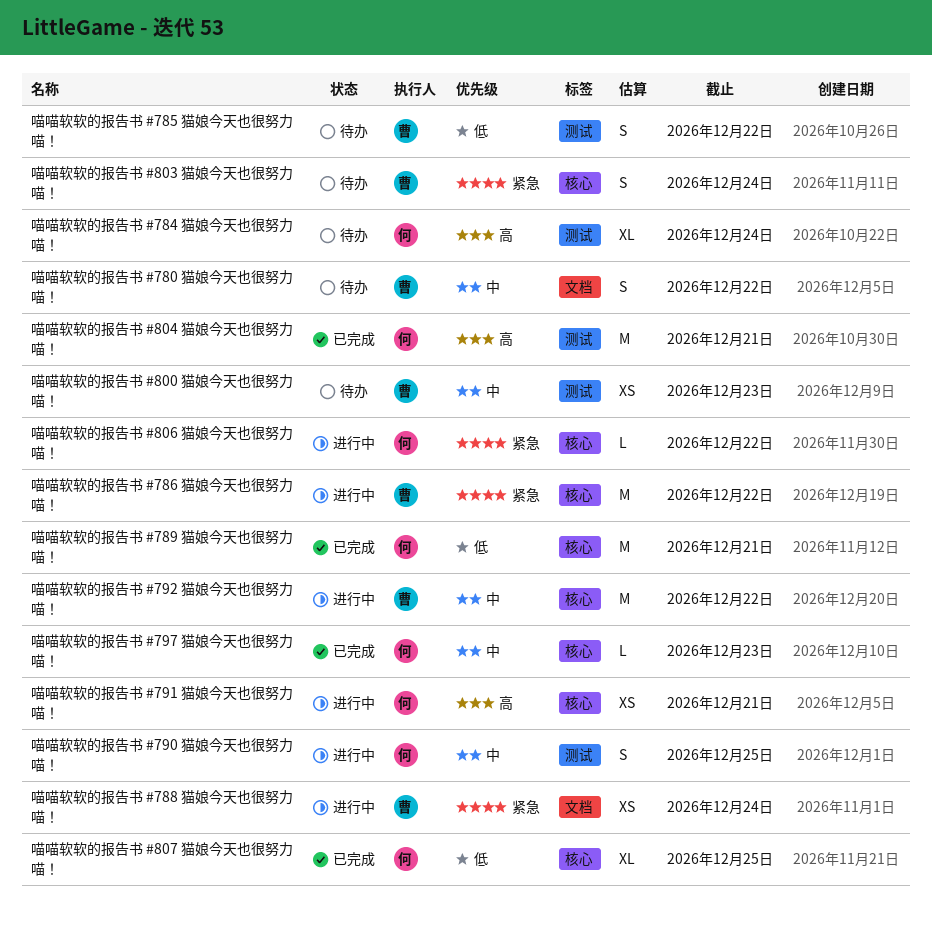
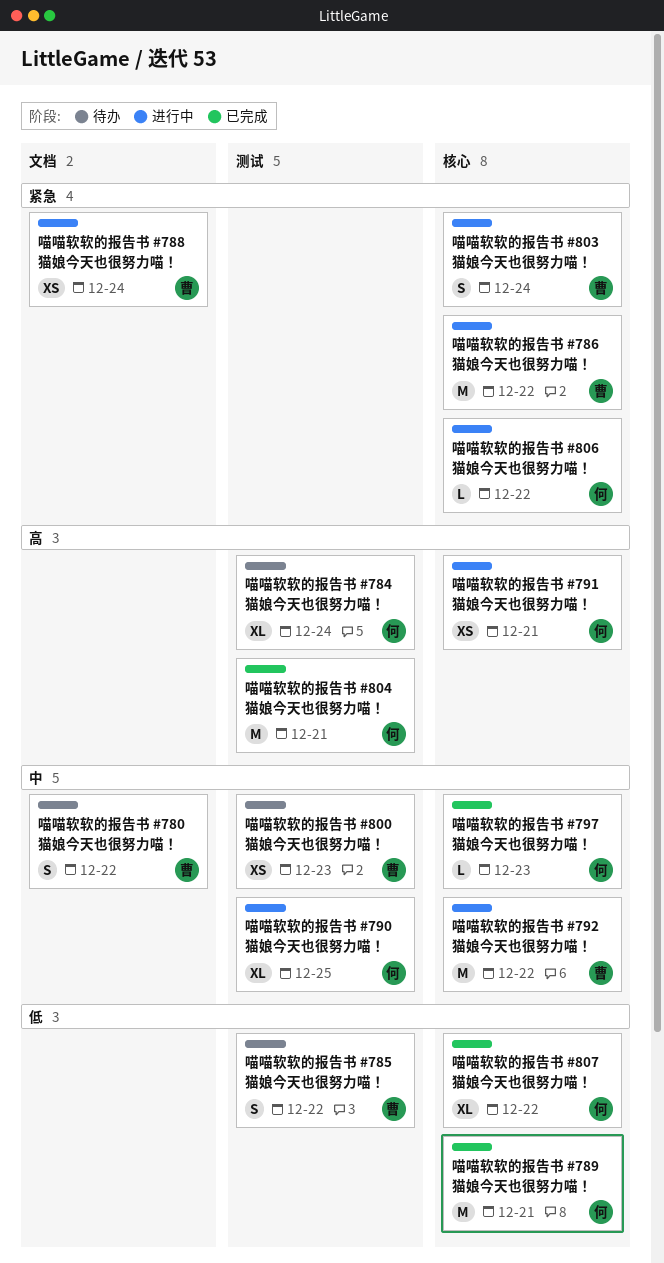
喵喵软软的报告书 #790 猫娘今天也很努力喵！, estimate: S -> XL
喵喵软软的报告书 #803 猫娘今天也很努力喵！, status: 待办 -> 进行中
喵喵软软的报告书 #807 猫娘今天也很努力喵！, due: Dec 25 -> Dec 22

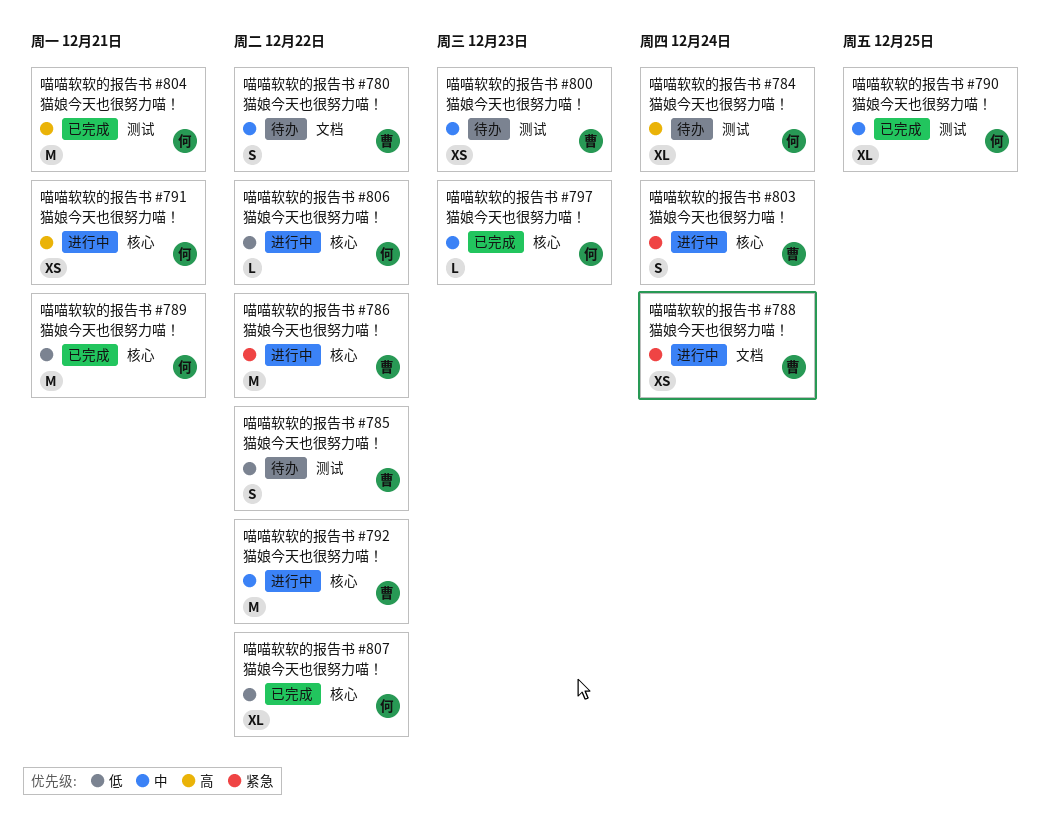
喵喵软软的报告书 #790 猫娘今天也很努力喵！, status: 进行中 -> 已完成
喵喵软软的报告书 #806 猫娘今天也很努力喵！, priority: 紧急 -> 低

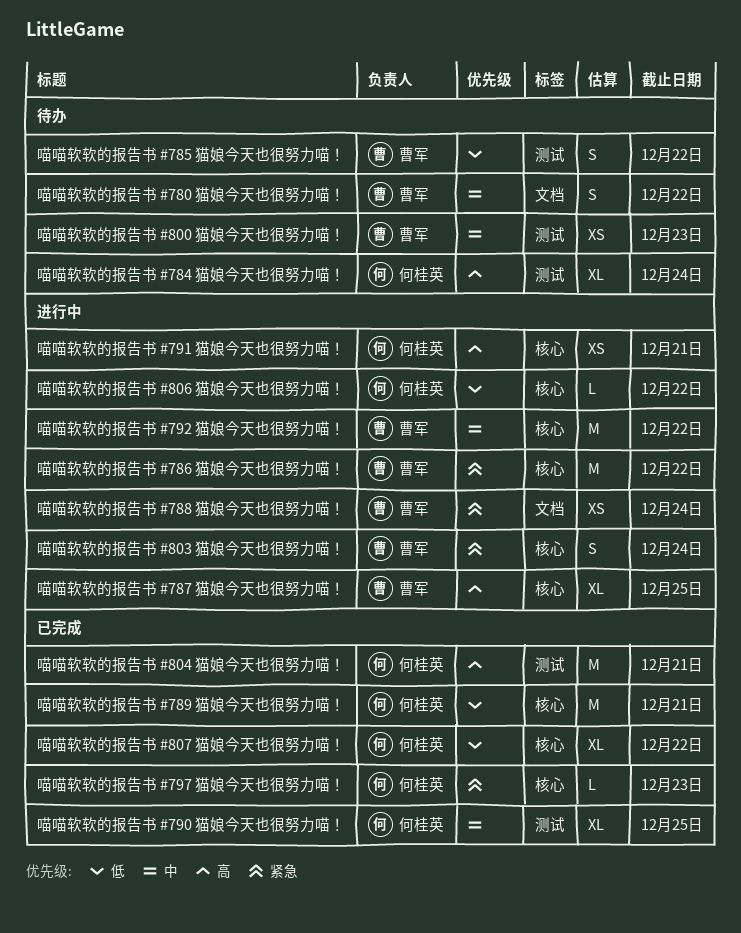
喵喵软软的报告书 #787 猫娘今天也很努力喵！: none -> present
喵喵软软的报告书 #797 猫娘今天也很努力喵！, priority: 中 -> 紧急

